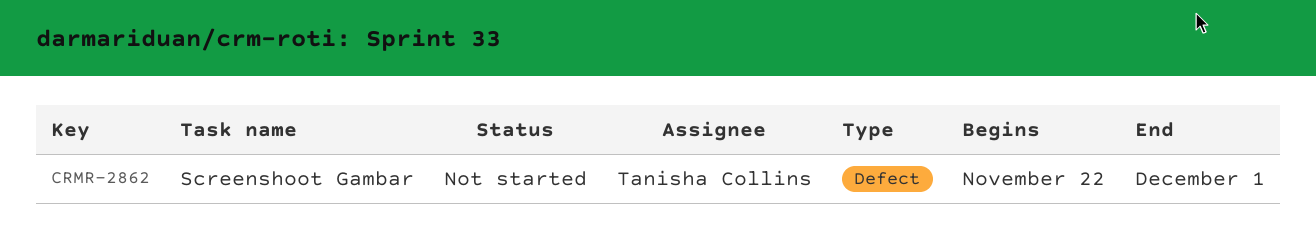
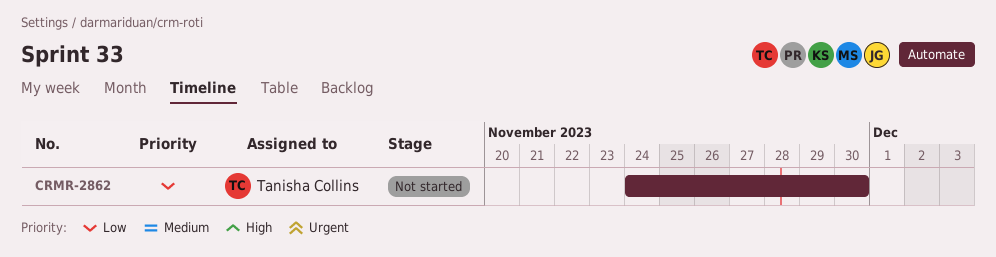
CRMR-2862, start: Nov 22 -> Nov 24
CRMR-2862, due: Dec 1 -> Nov 30

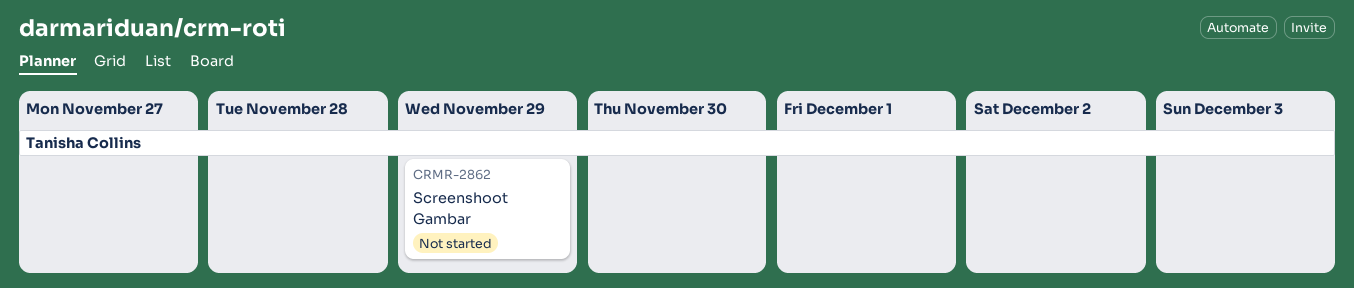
CRMR-2862, due: Nov 30 -> Nov 29

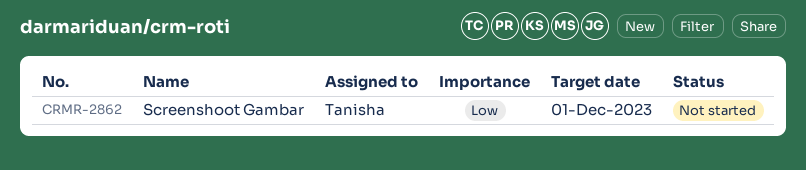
CRMR-2862, due: Nov 29 -> Dec 1

